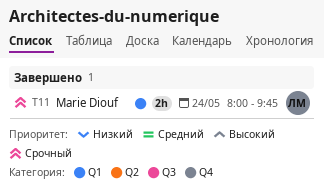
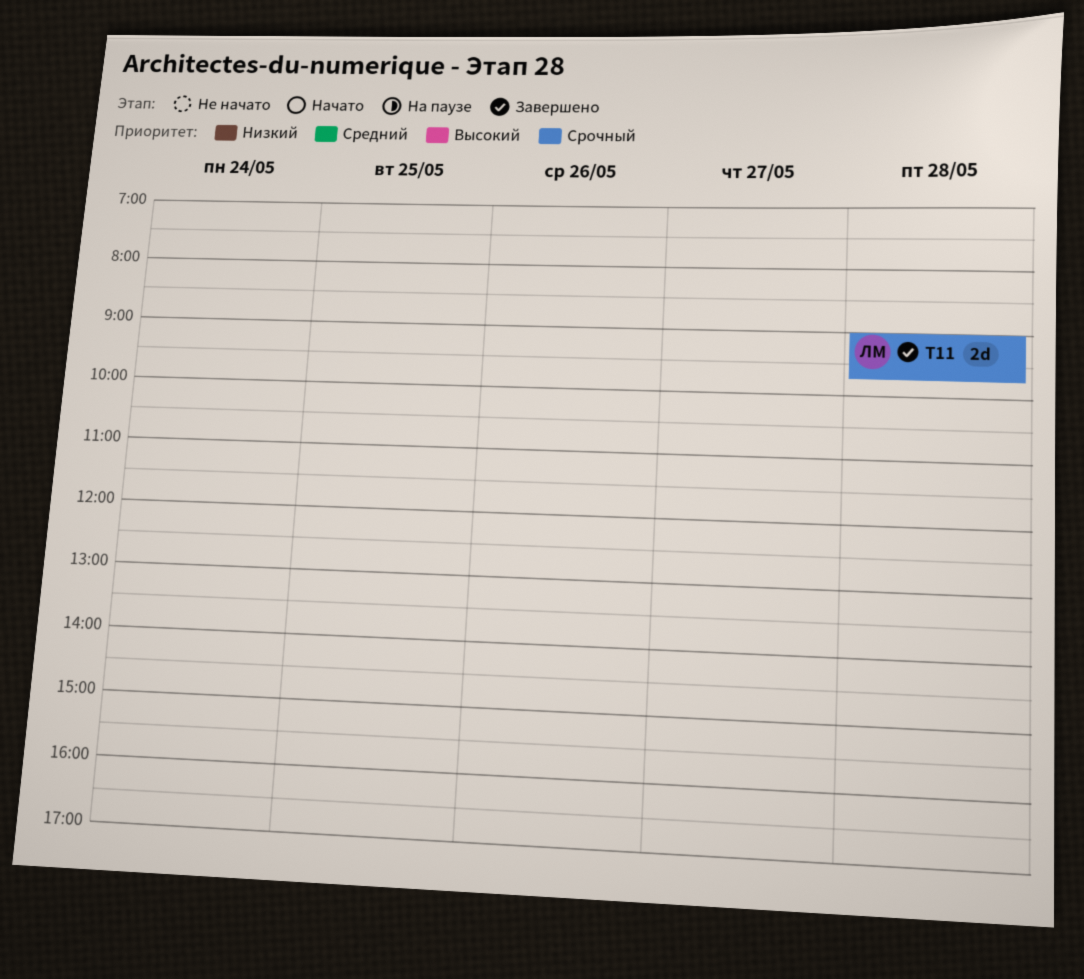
T11, estimate: 2h -> 2d
T11, day: May 24 -> May 28
T11, begins: 08:00 -> 09:00

